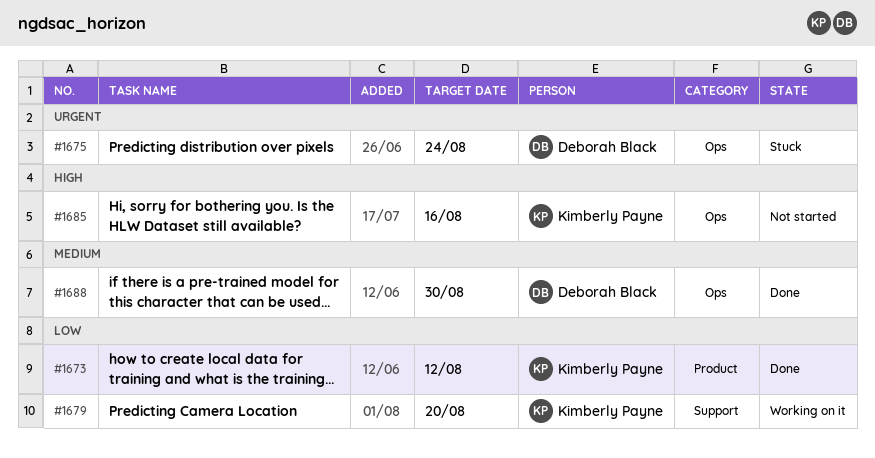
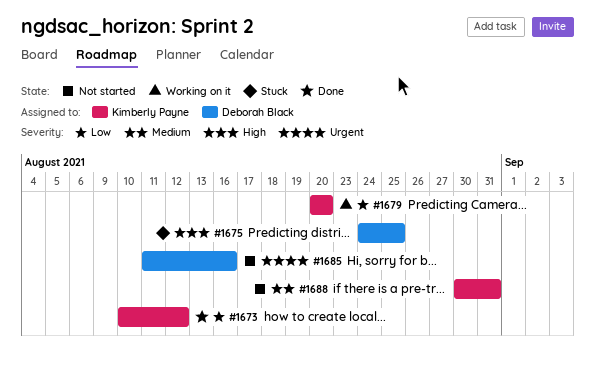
#1675, priority: Urgent -> High
#1675, due: Aug 24 -> Aug 25
#1685, owner: Kimberly Payne -> Deborah Black
#1685, priority: High -> Urgent
#1688, status: Done -> Not started
#1688, owner: Deborah Black -> Kimberly Payne
#1688, due: Aug 30 -> Aug 31

